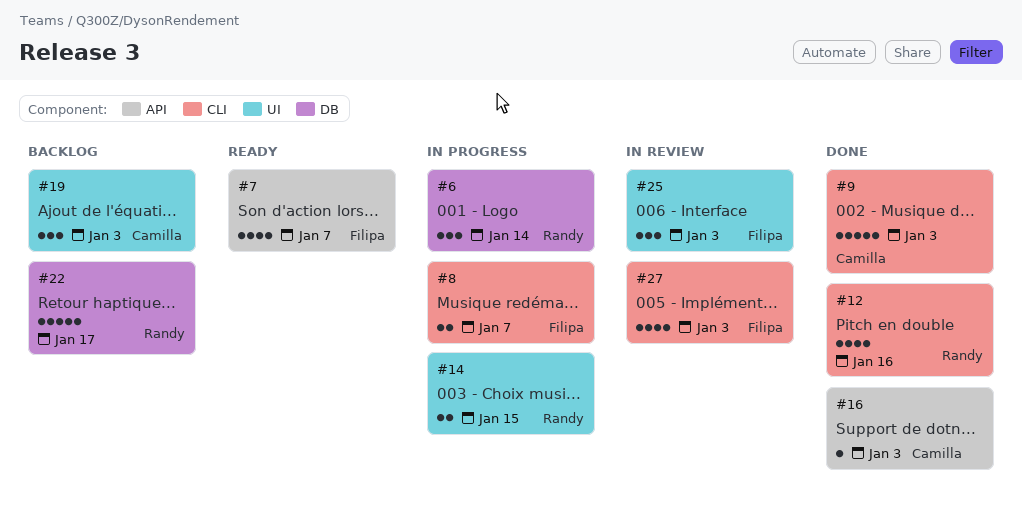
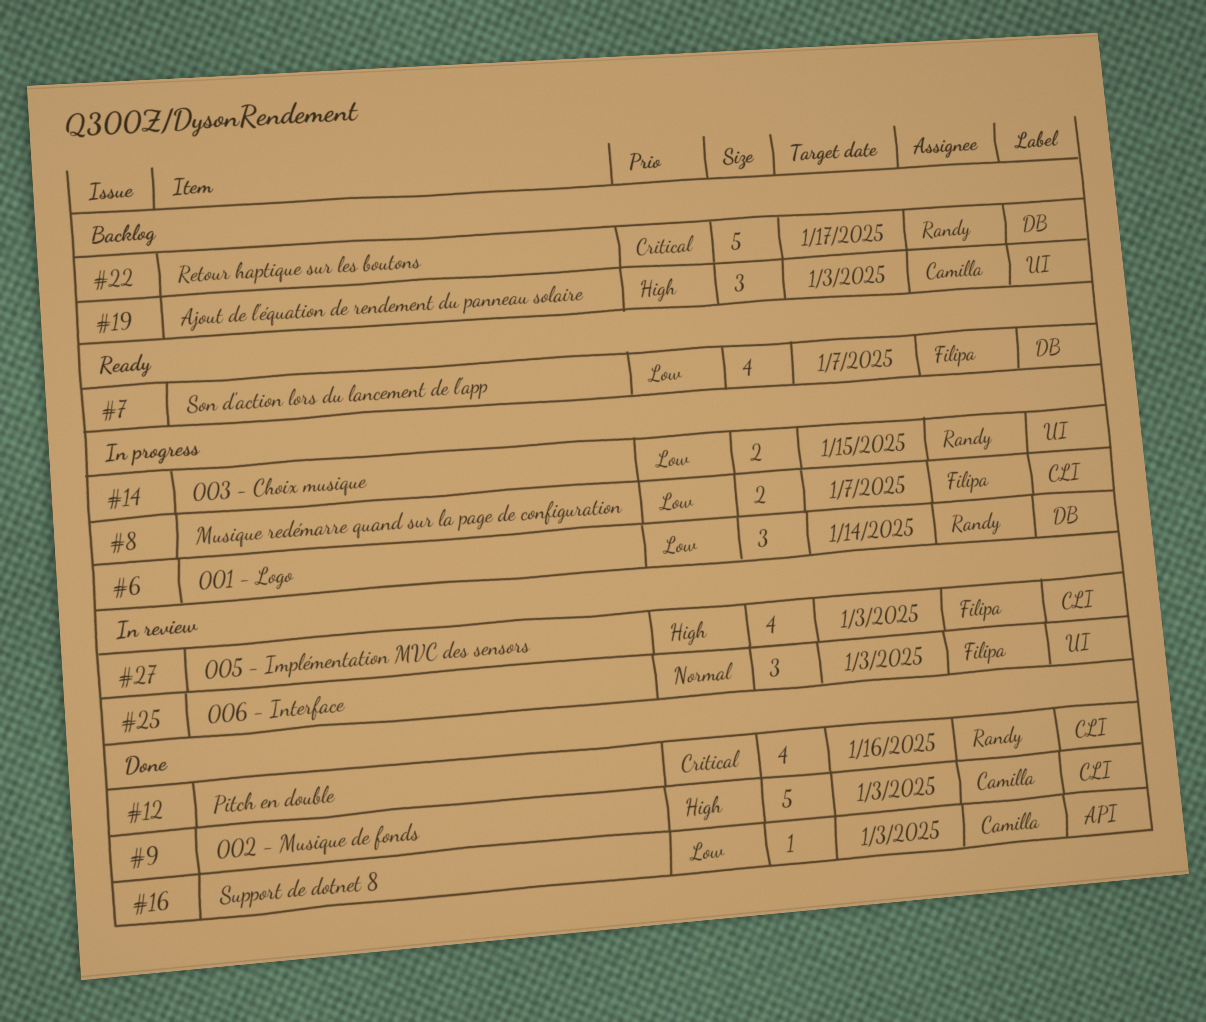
#7, label: API -> DB

